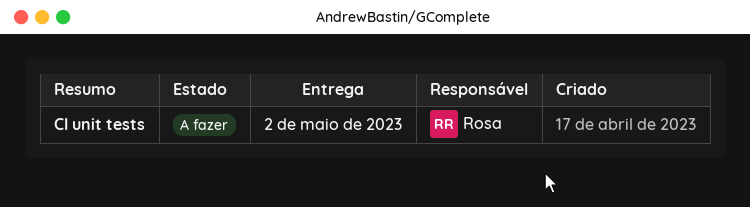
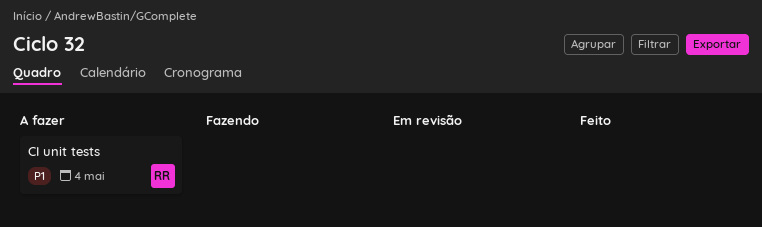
CI unit tests, due: May 2 -> May 4

